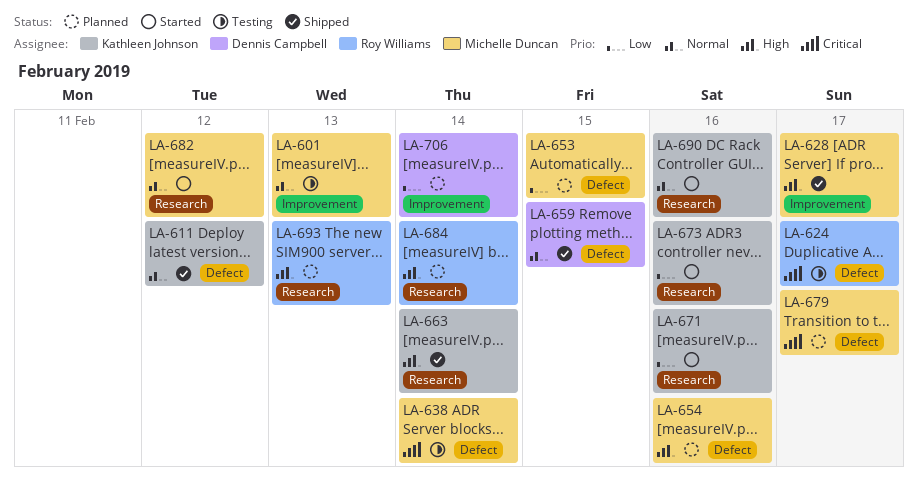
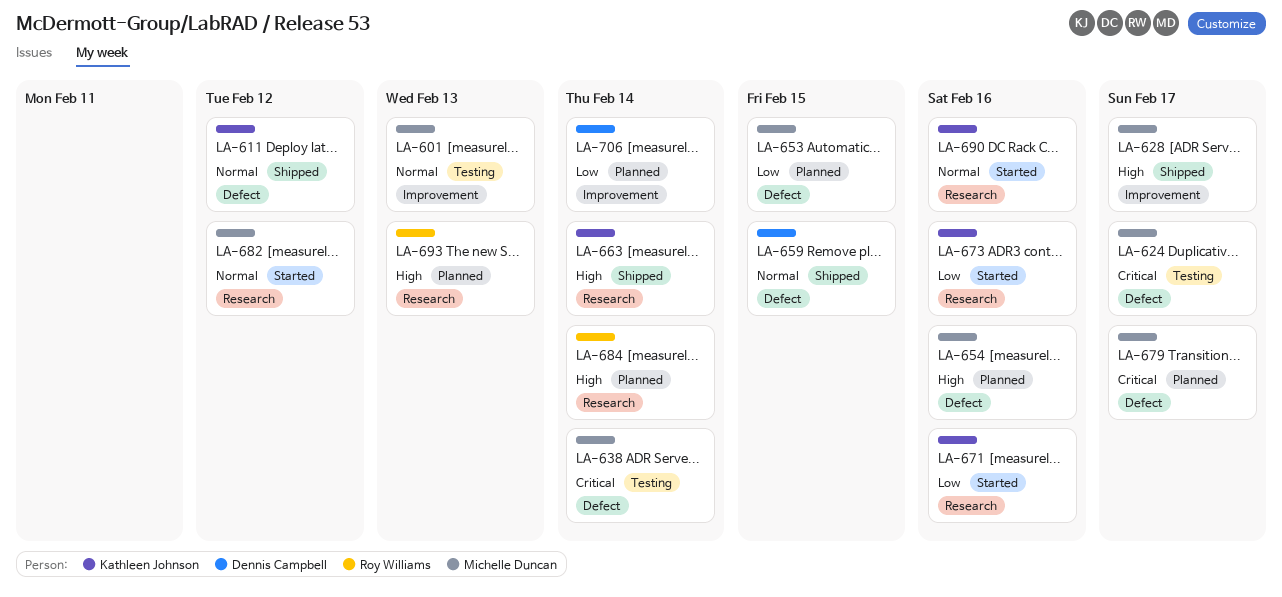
LA-624, owner: Roy Williams -> Michelle Duncan

